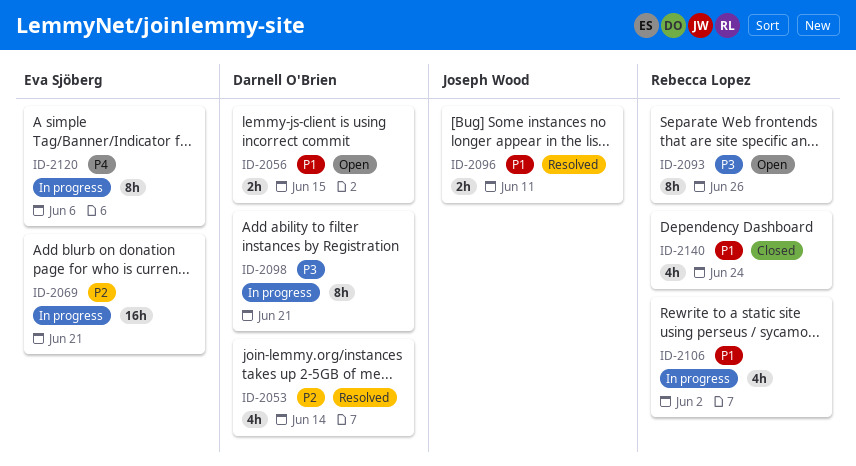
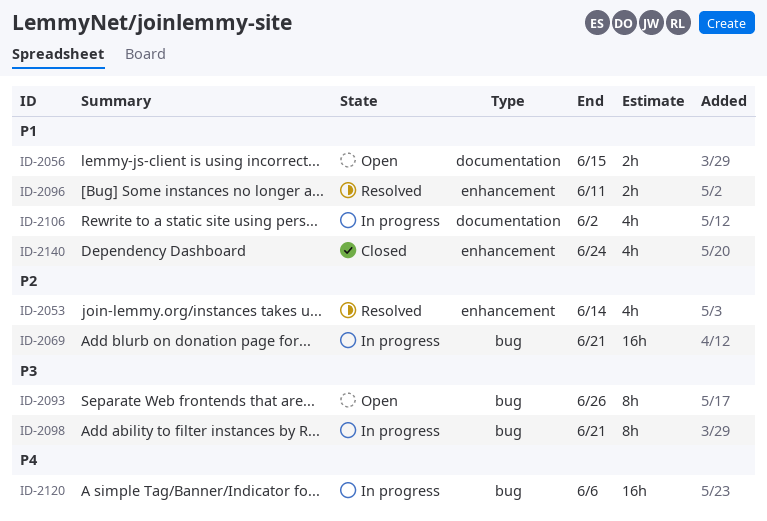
ID-2120, estimate: 8h -> 16h

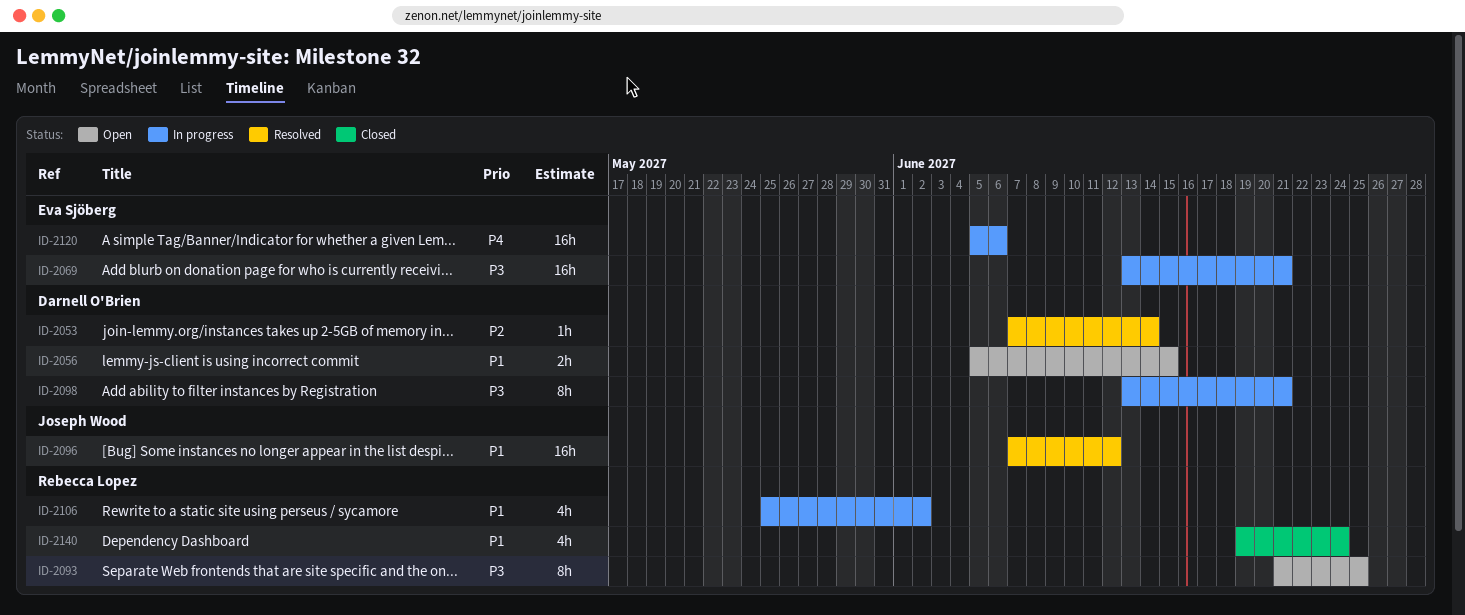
ID-2053, estimate: 4h -> 1h
ID-2069, priority: P2 -> P3
ID-2093, due: Jun 26 -> Jun 25
ID-2096, estimate: 2h -> 16h
ID-2096, due: Jun 11 -> Jun 12

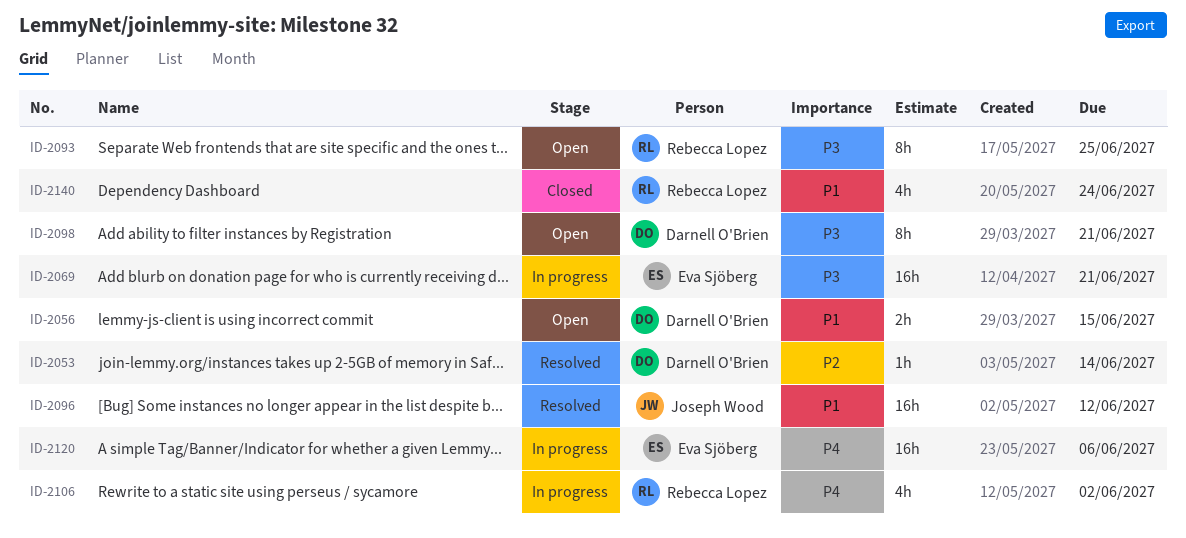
ID-2098, status: In progress -> Open
ID-2106, priority: P1 -> P4

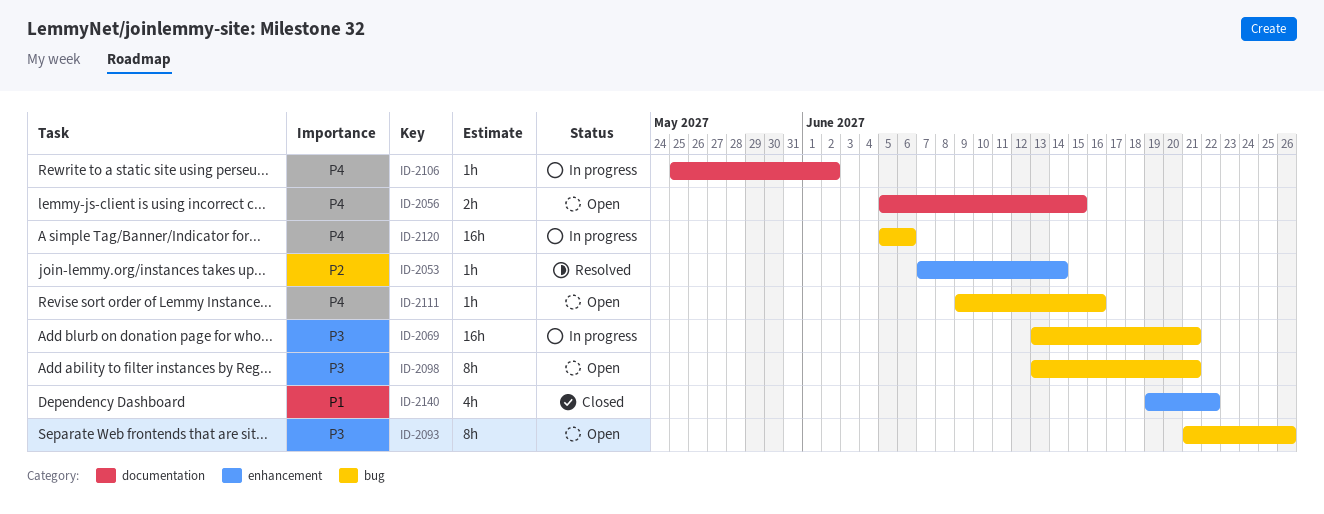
ID-2056, priority: P1 -> P4
ID-2093, due: Jun 25 -> Jun 26
ID-2096: present -> none
ID-2106, estimate: 4h -> 1h
ID-2111: none -> present
ID-2140, due: Jun 24 -> Jun 22

